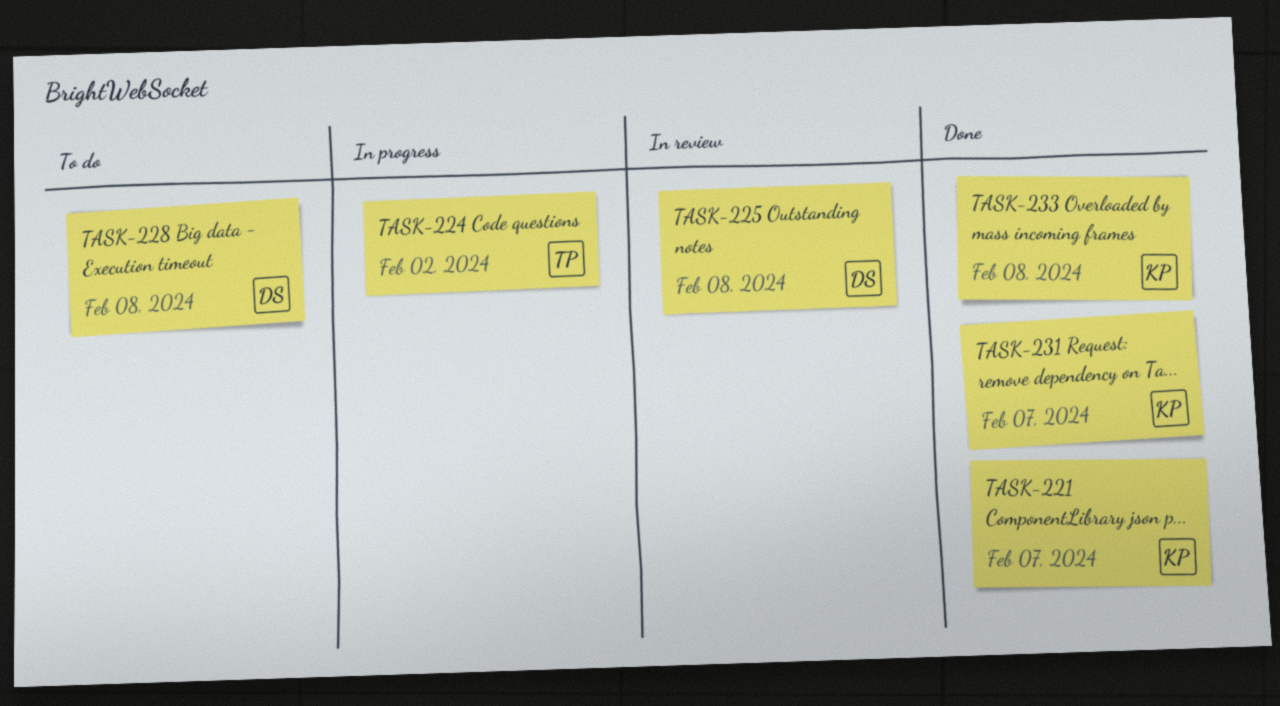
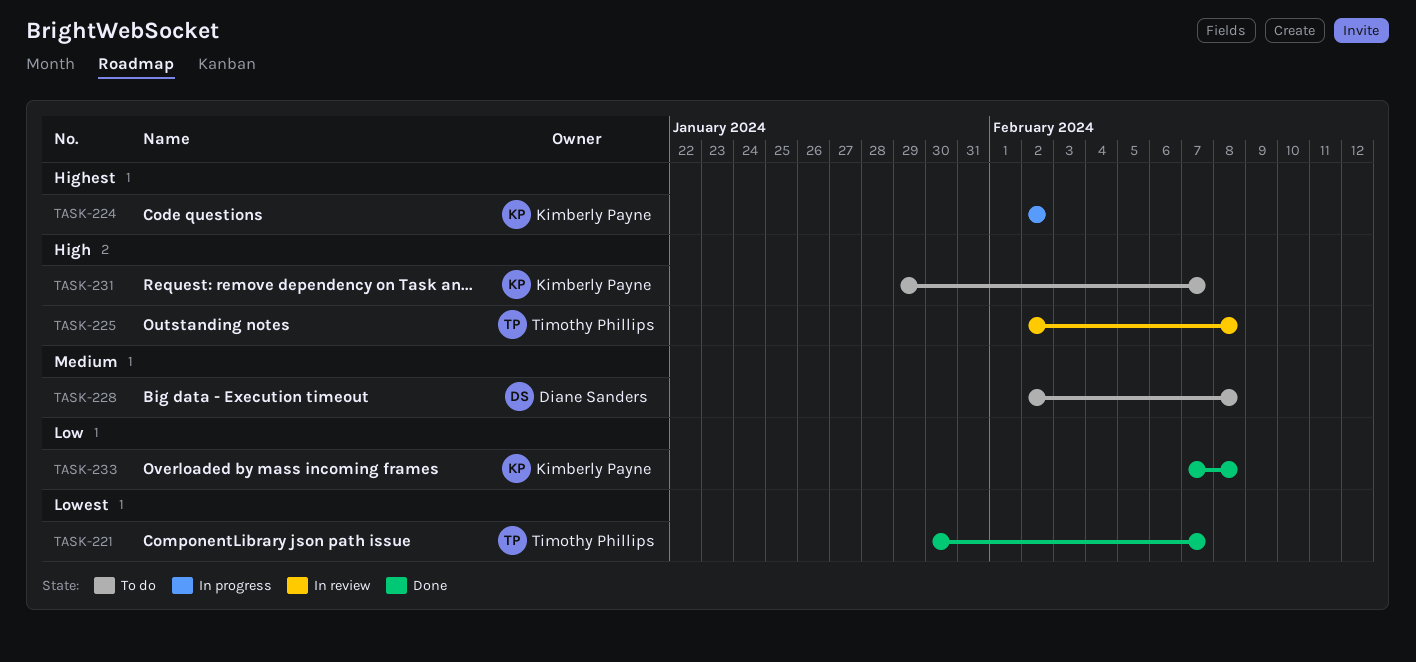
TASK-221, owner: Kimberly Payne -> Timothy Phillips
TASK-224, owner: Timothy Phillips -> Kimberly Payne
TASK-225, owner: Diane Sanders -> Timothy Phillips
TASK-231, status: Done -> To do

